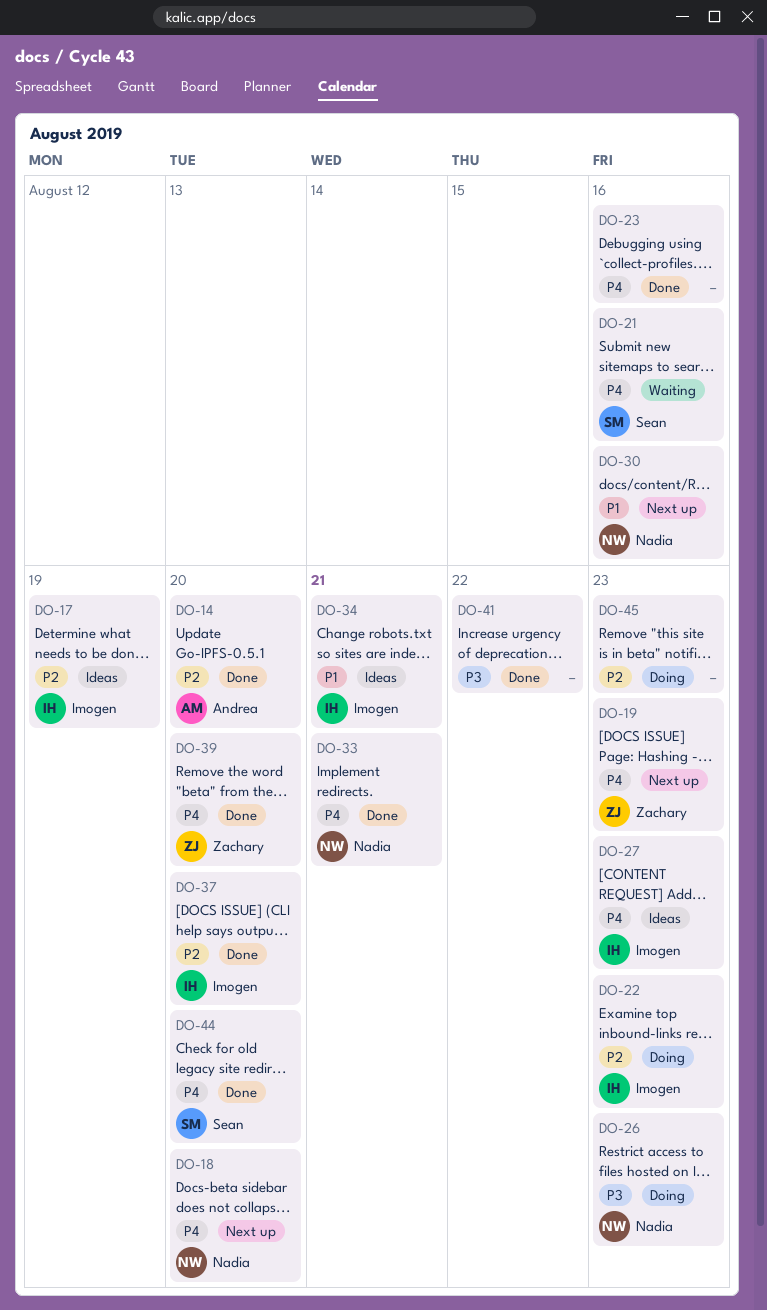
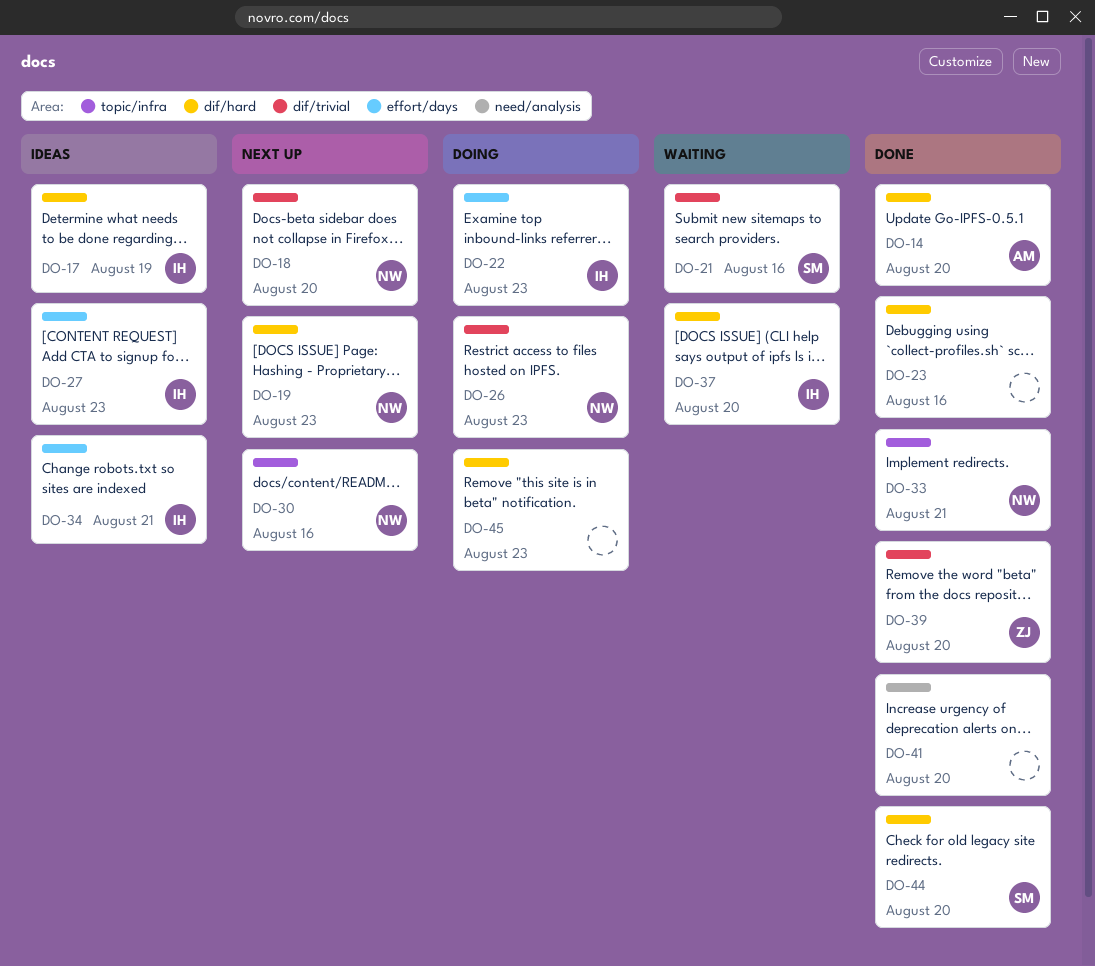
DO-19, owner: Zachary -> Nadia
DO-37, status: Done -> Waiting
DO-41, due: Aug 22 -> Aug 20

